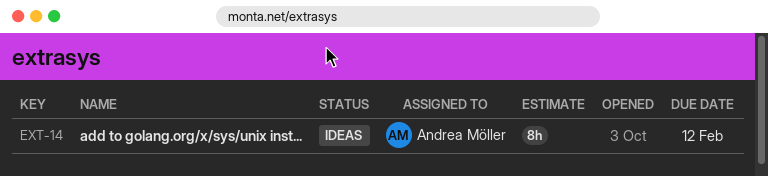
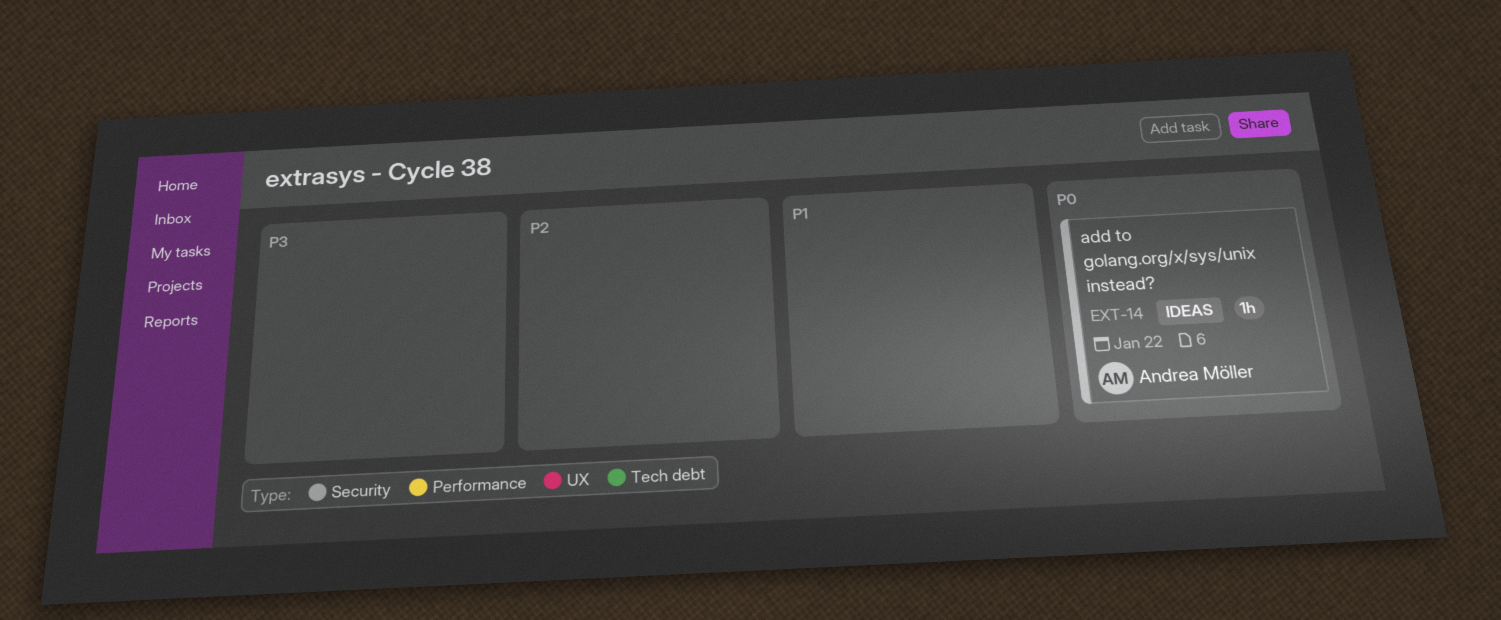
EXT-14, estimate: 8h -> 1h
EXT-14, due: Feb 12 -> Jan 22

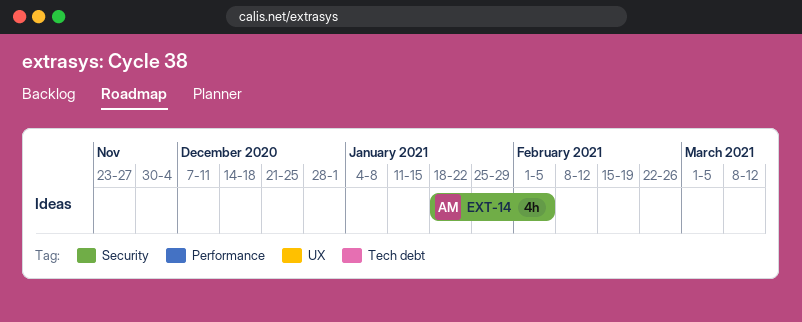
EXT-14, estimate: 1h -> 4h
EXT-14, due: Jan 22 -> Feb 5

